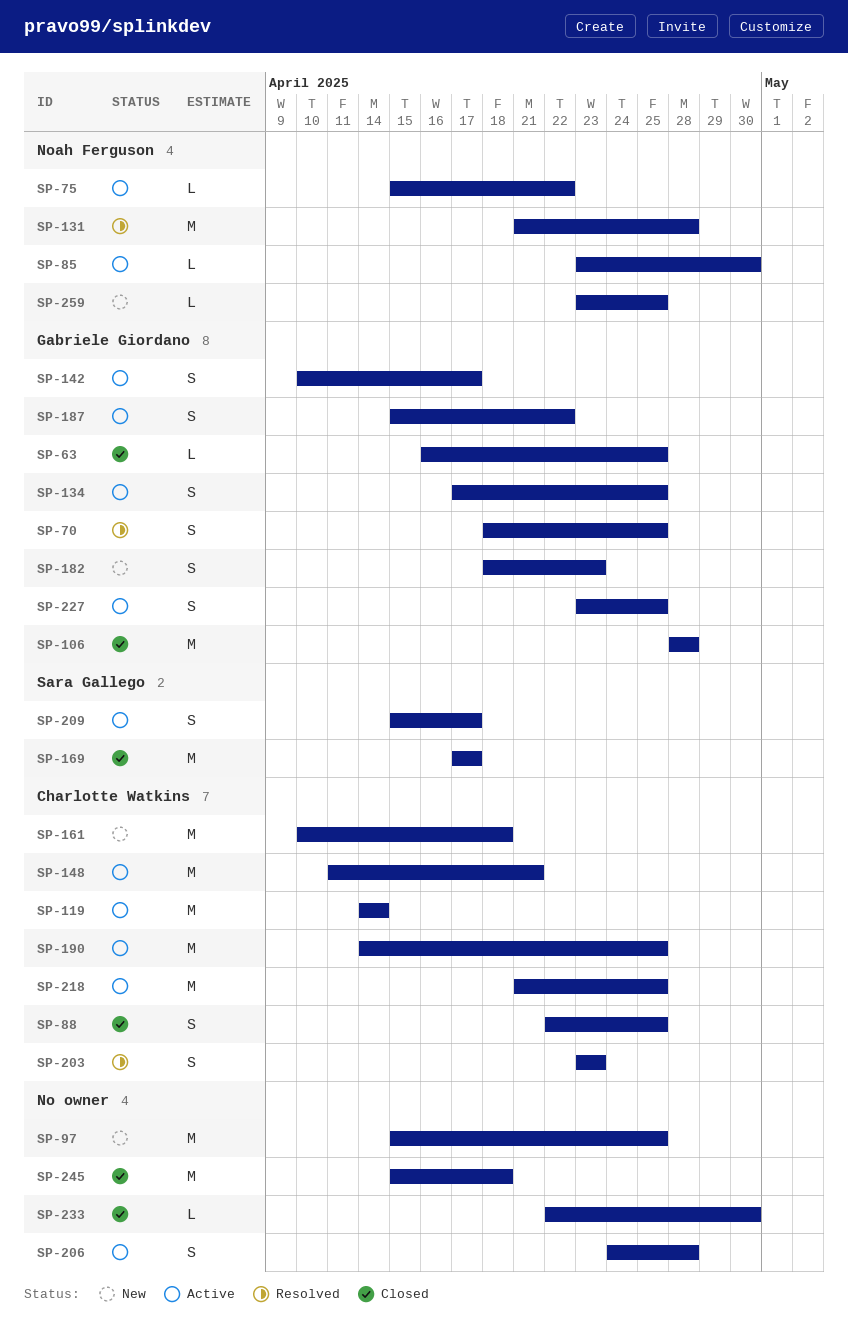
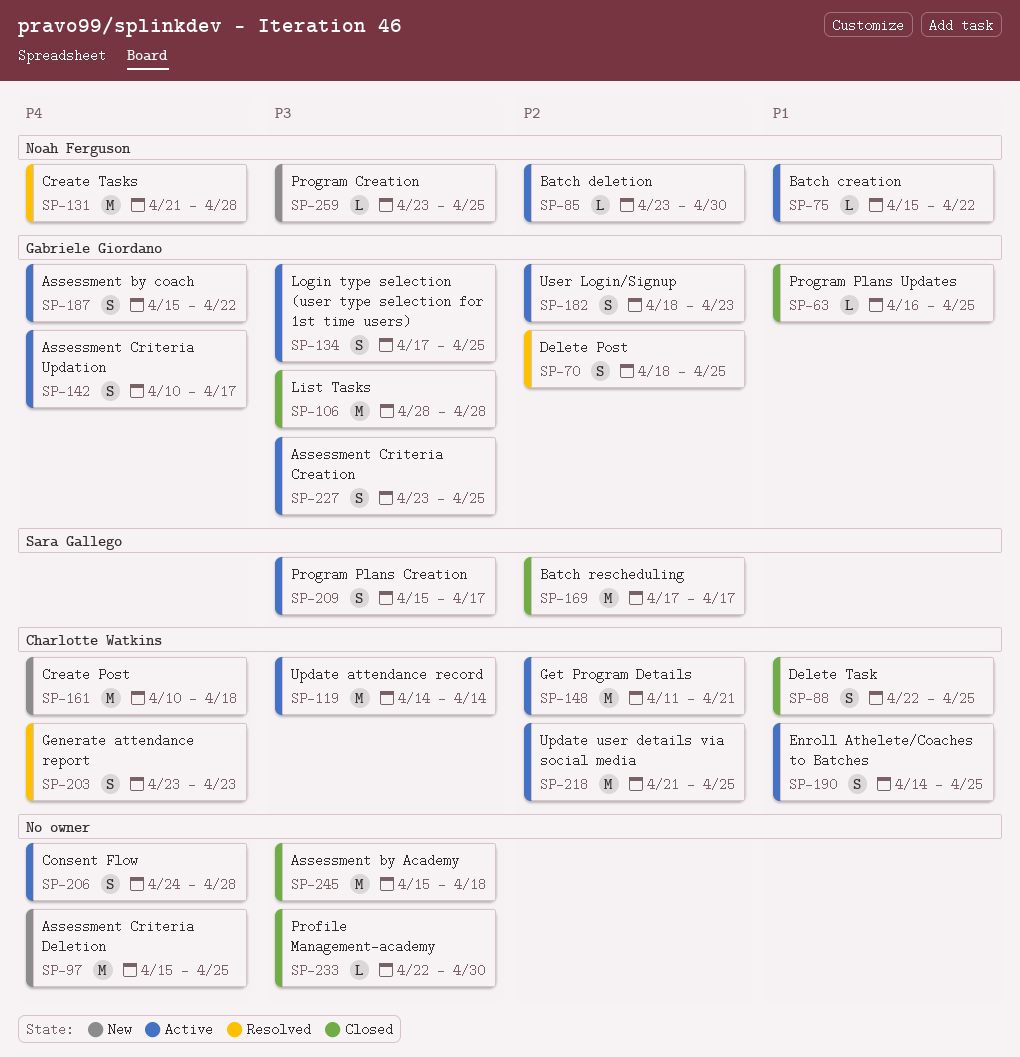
SP-182, status: New -> Active
SP-190, estimate: M -> S

